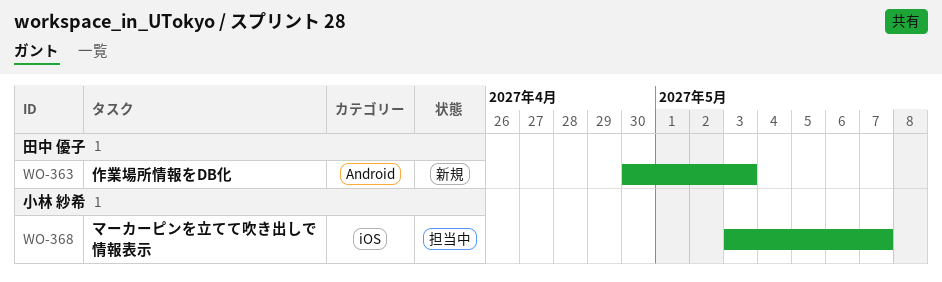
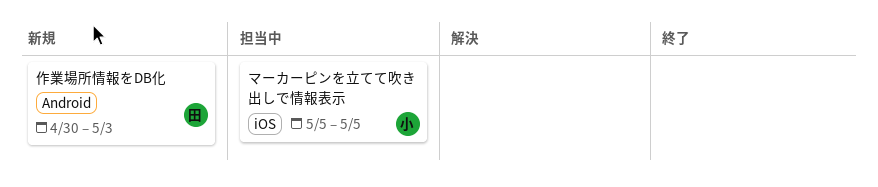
マーカーピンを立てて吹き出しで情報表示, start: May 3 -> May 5
マーカーピンを立てて吹き出しで情報表示, due: May 7 -> May 5

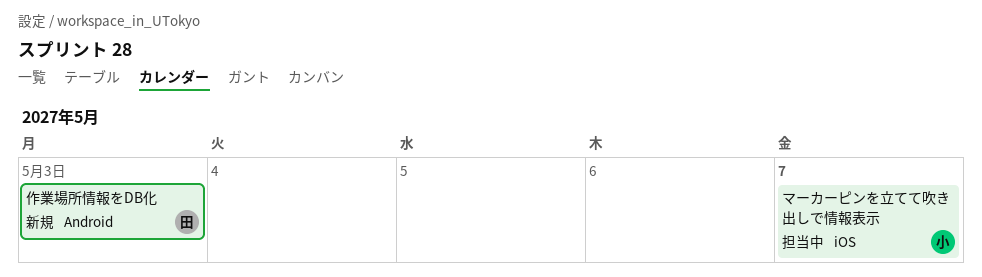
マーカーピンを立てて吹き出しで情報表示, due: May 5 -> May 7

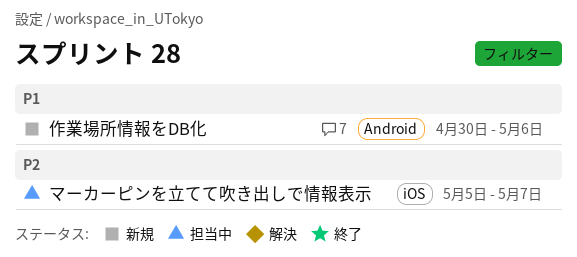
作業場所情報をDB化, due: May 3 -> May 6

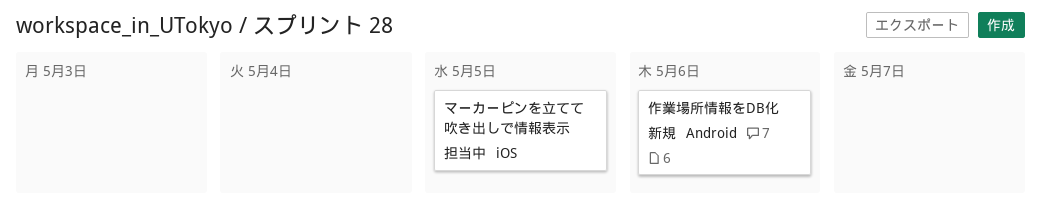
マーカーピンを立てて吹き出しで情報表示, due: May 7 -> May 5

